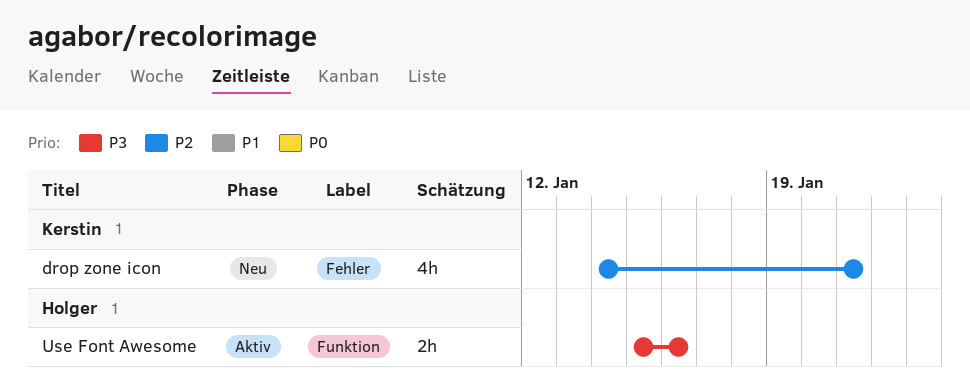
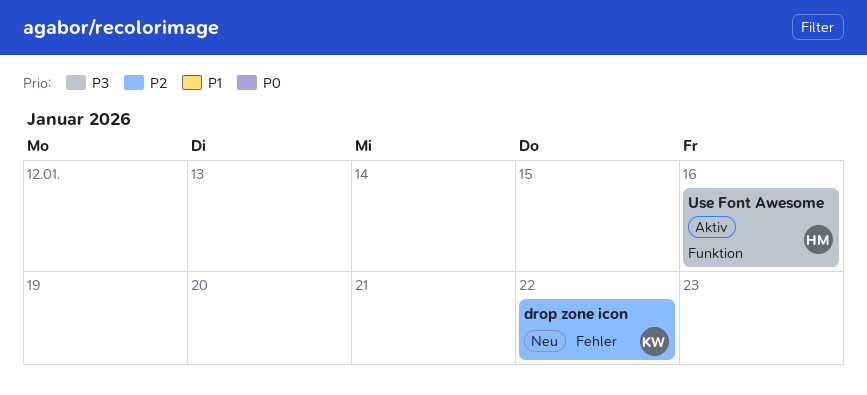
drop zone icon, due: Jan 21 -> Jan 22

